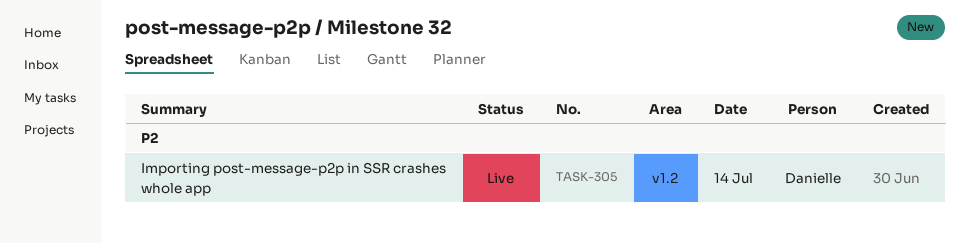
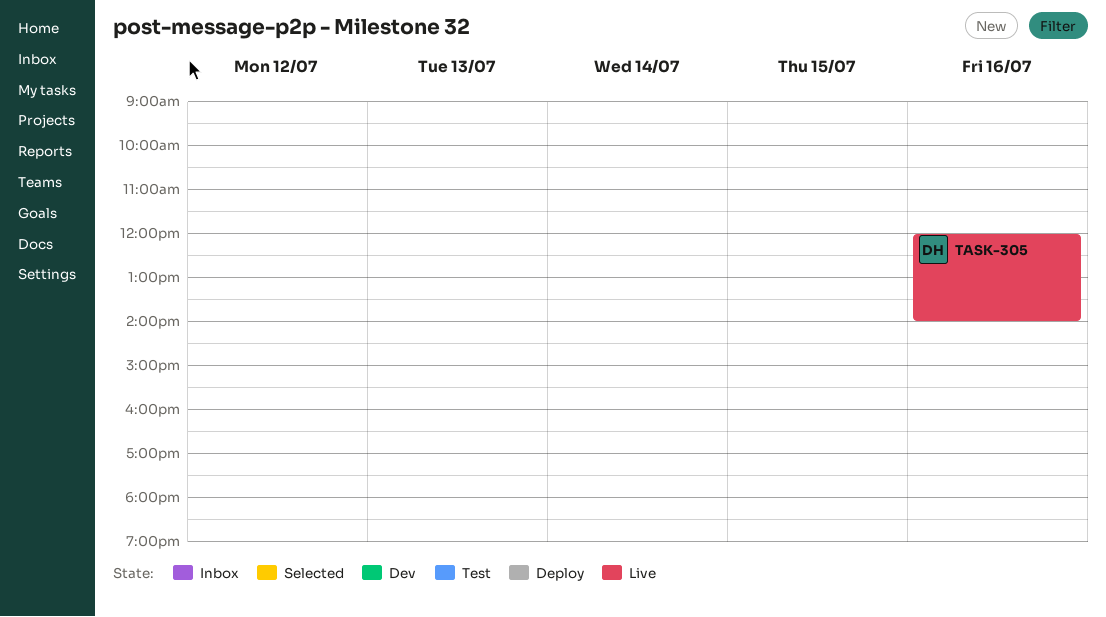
TASK-305, day: Jul 14 -> Jul 16

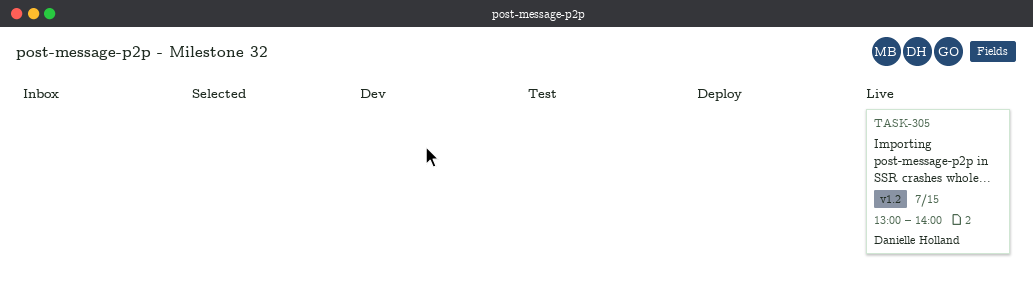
TASK-305, day: Jul 16 -> Jul 15
TASK-305, begins: 12:00 -> 13:00

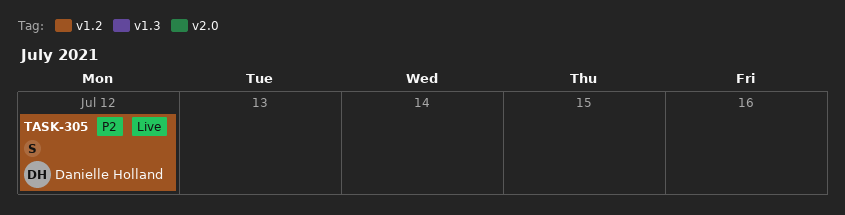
TASK-305, day: Jul 15 -> Jul 12

